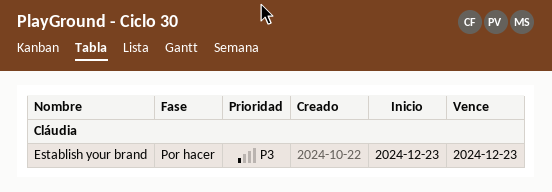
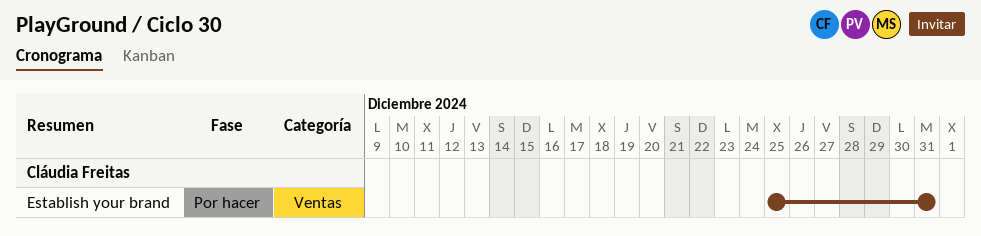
Establish your brand, start: Dec 23 -> Dec 25
Establish your brand, due: Dec 23 -> Dec 31

